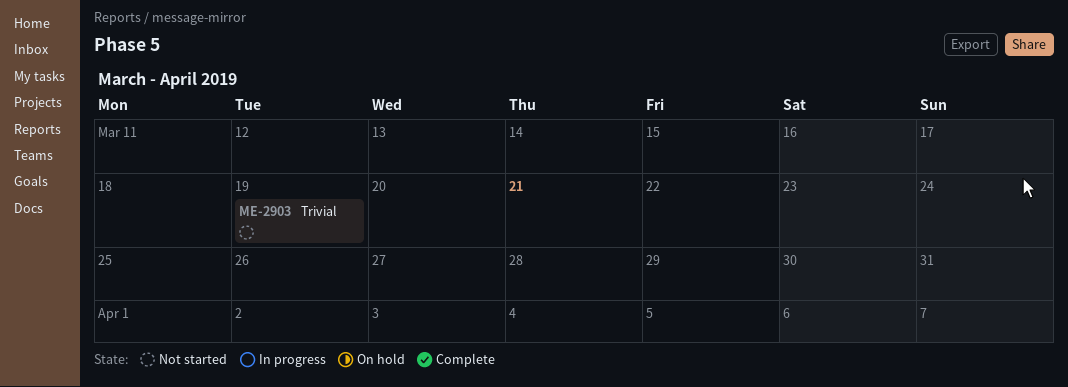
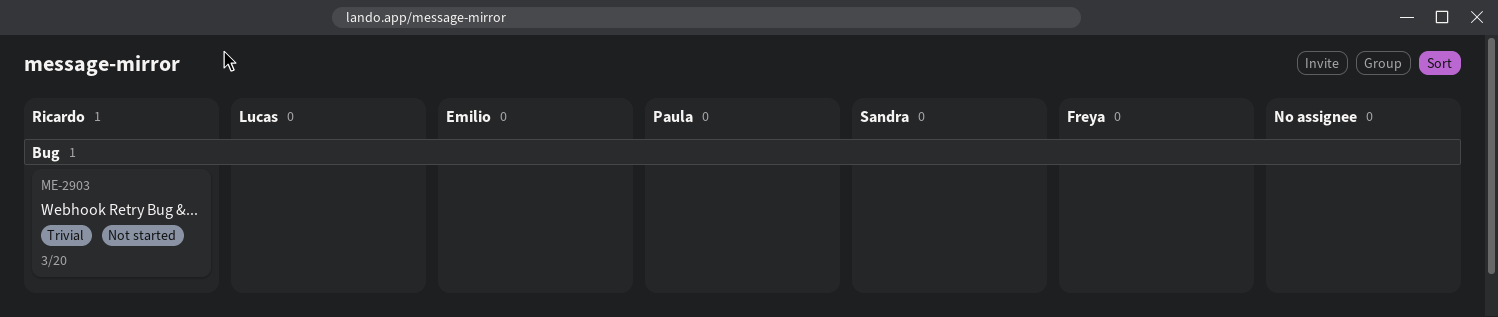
ME-2903, due: Mar 19 -> Mar 20

